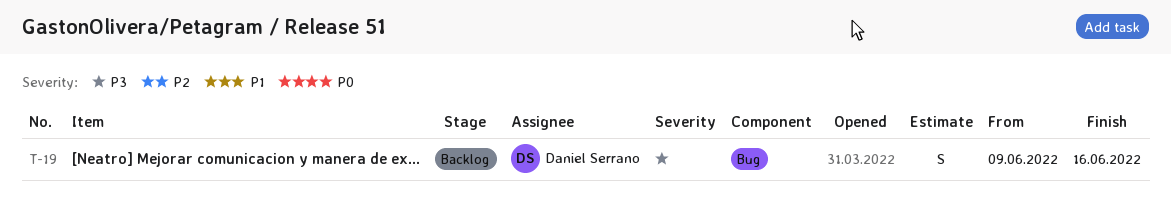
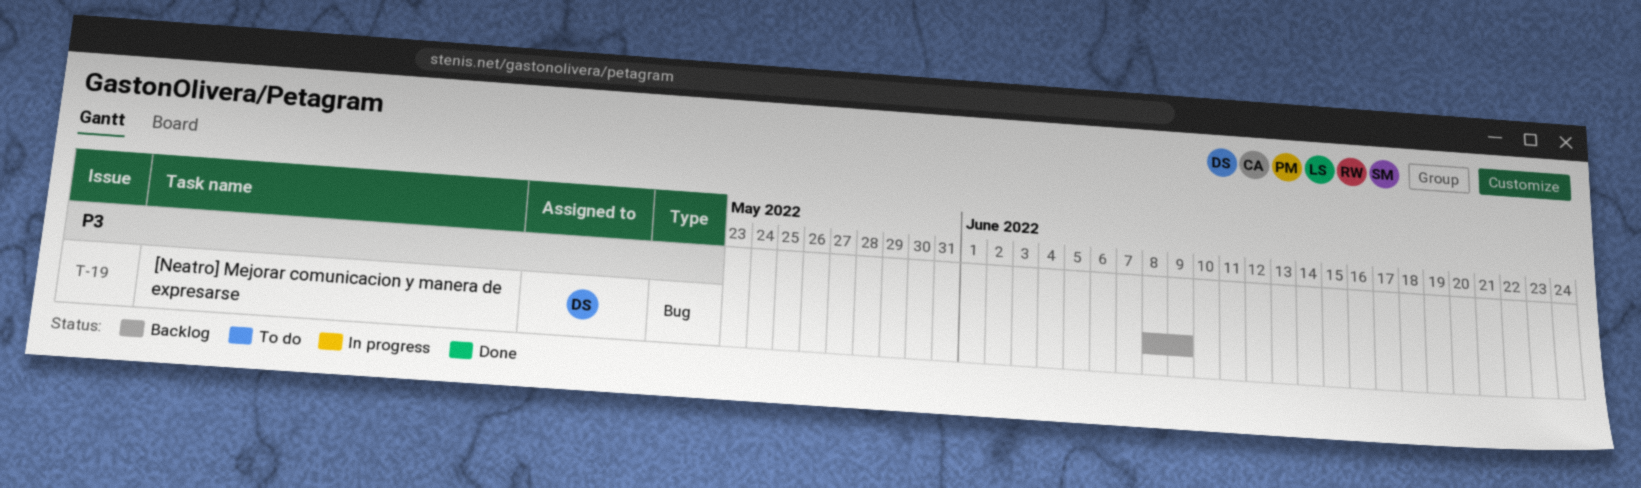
T-19, start: Jun 9 -> Jun 8
T-19, due: Jun 16 -> Jun 9

